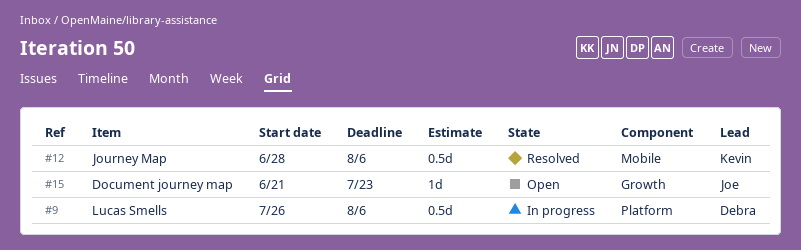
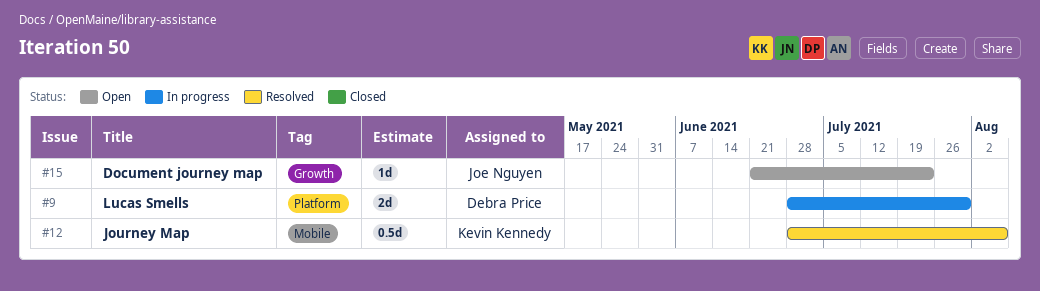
#9, estimate: 0.5d -> 2d
#9, start: Jul 26 -> Jun 28
#9, due: Aug 6 -> Jul 30

